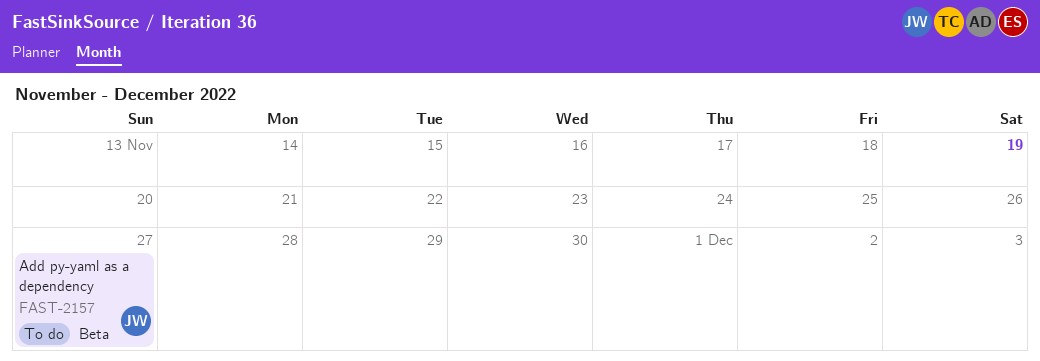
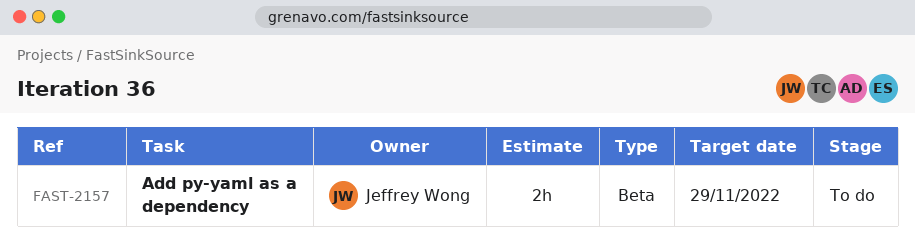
FAST-2157, due: Nov 27 -> Nov 29

